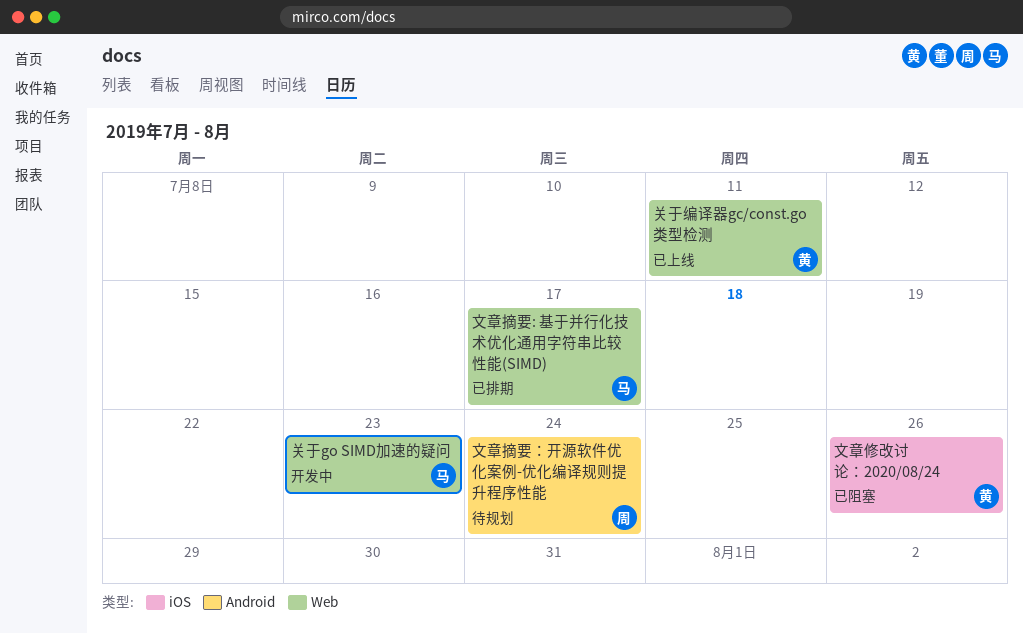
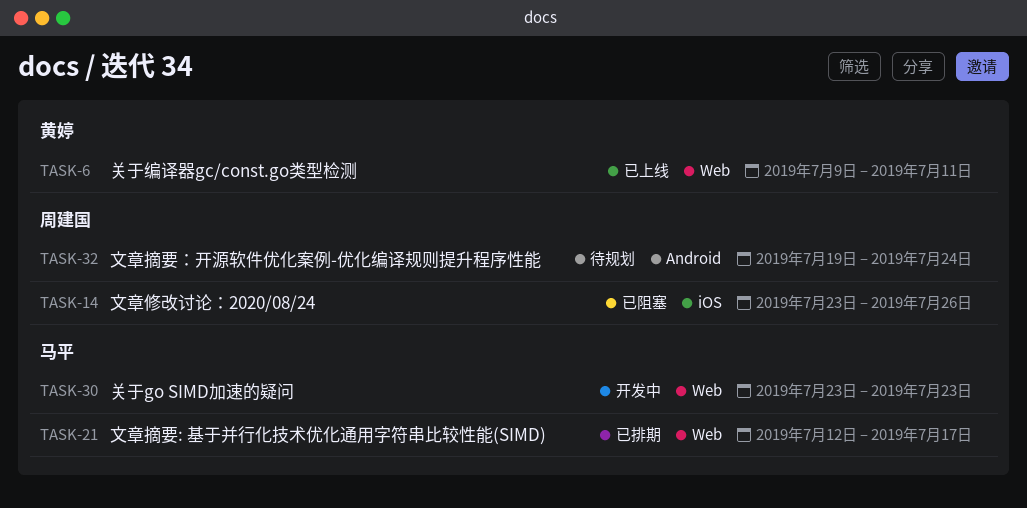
文章修改讨论：2020/08/24, owner: 黄婷 -> 周建国

